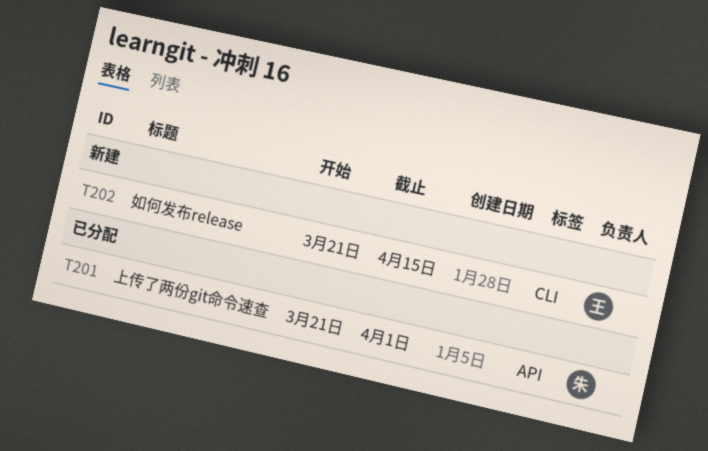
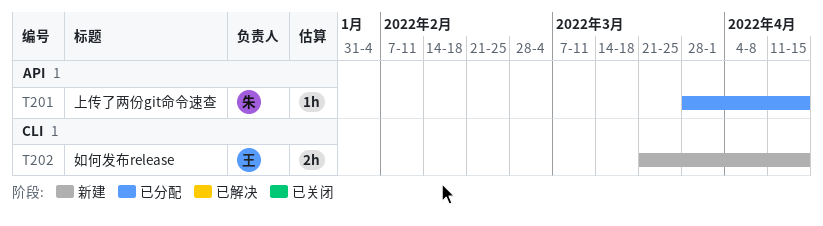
T201, start: Mar 21 -> Mar 28
T201, due: Apr 1 -> Apr 15

